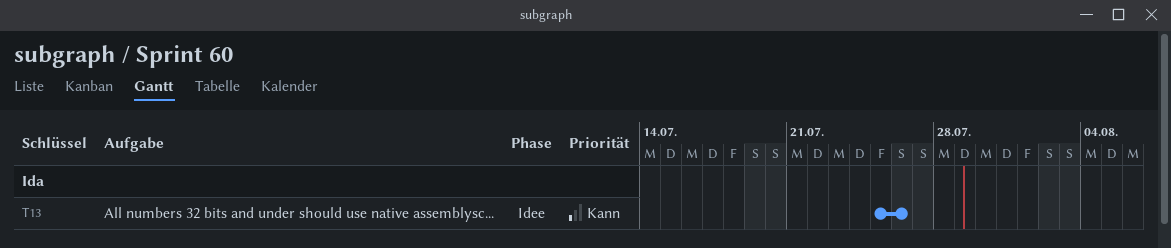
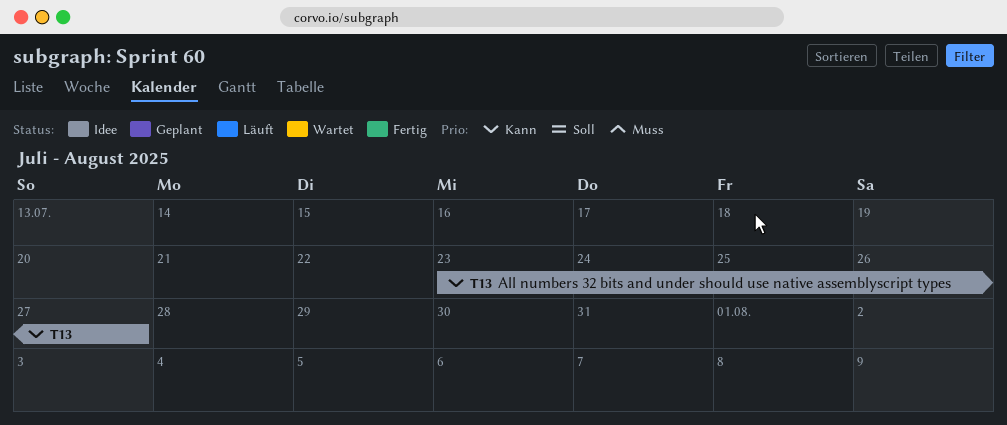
T13, start: Jul 25 -> Jul 23
T13, due: Jul 26 -> Jul 27

